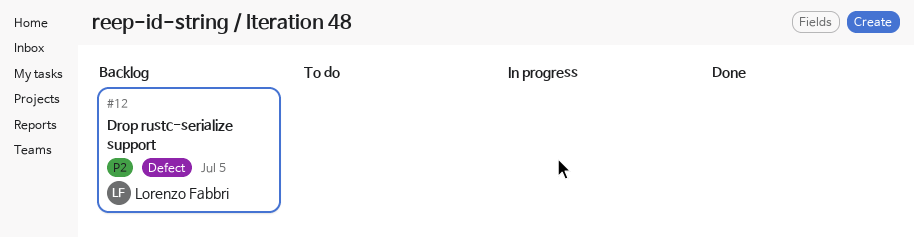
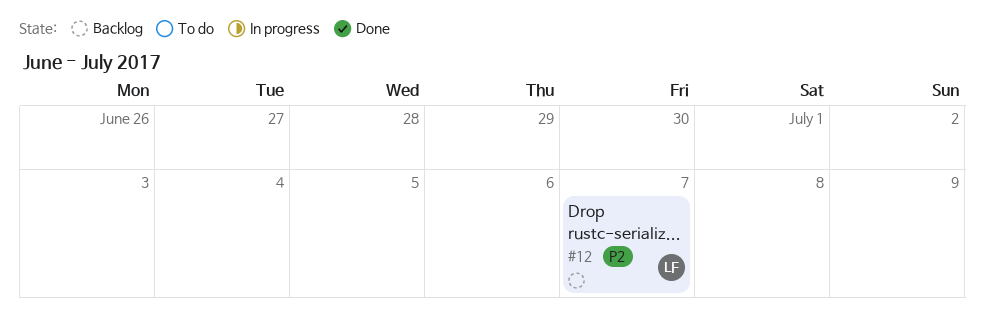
#12, due: Jul 5 -> Jul 7

